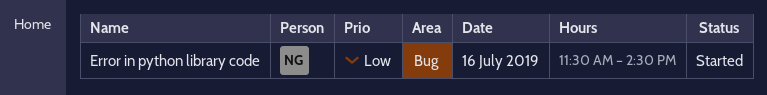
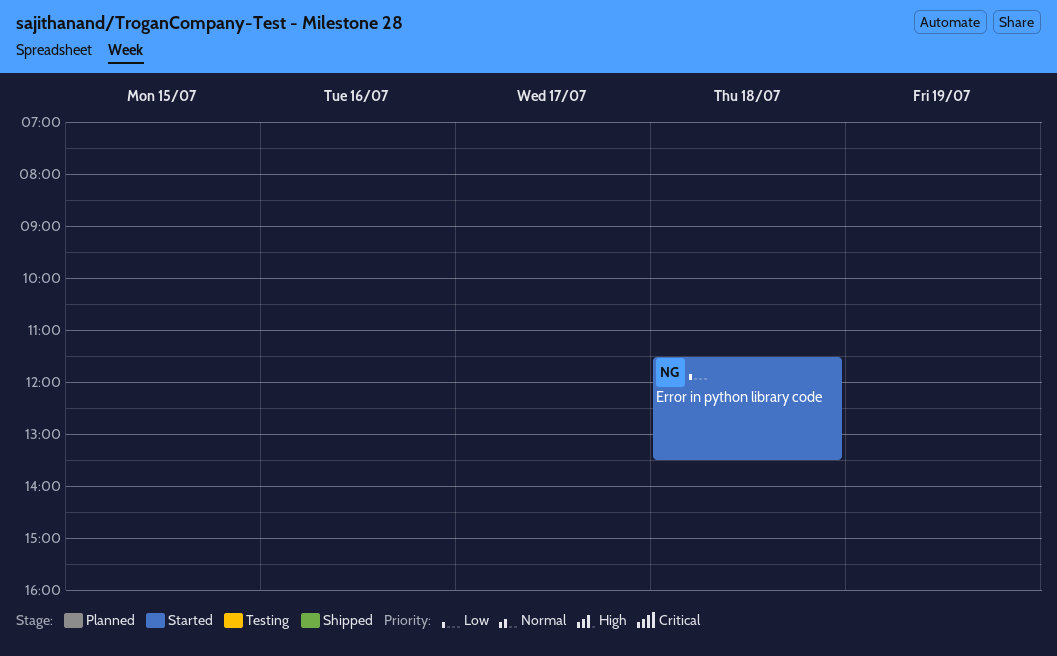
Error in python library code, day: Jul 16 -> Jul 18
Error in python library code, ends: 14:30 -> 13:30

